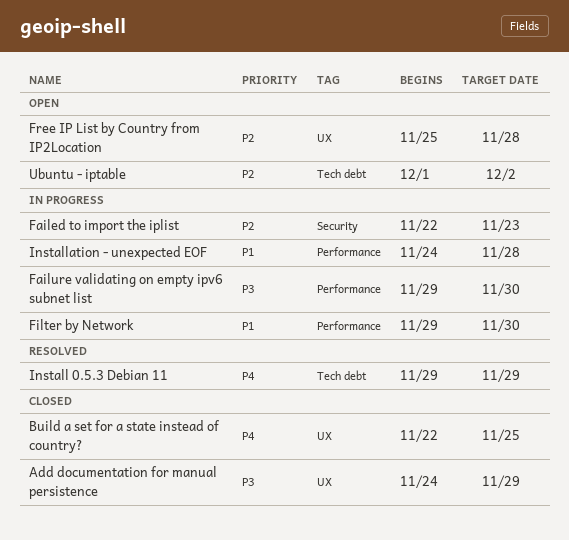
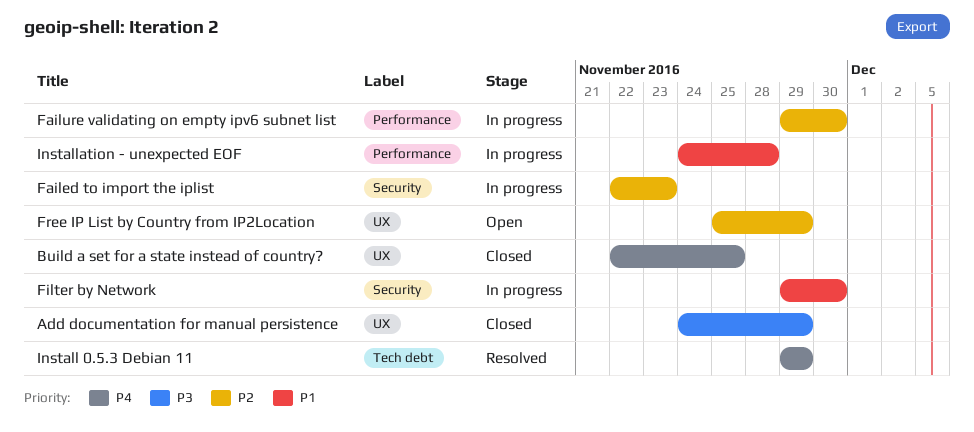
Failure validating on empty ipv6 subnet list, priority: P3 -> P2
Filter by Network, label: Performance -> Security
Free IP List by Country from IP2Location, due: Nov 28 -> Nov 29
Ubuntu - iptable: present -> none

